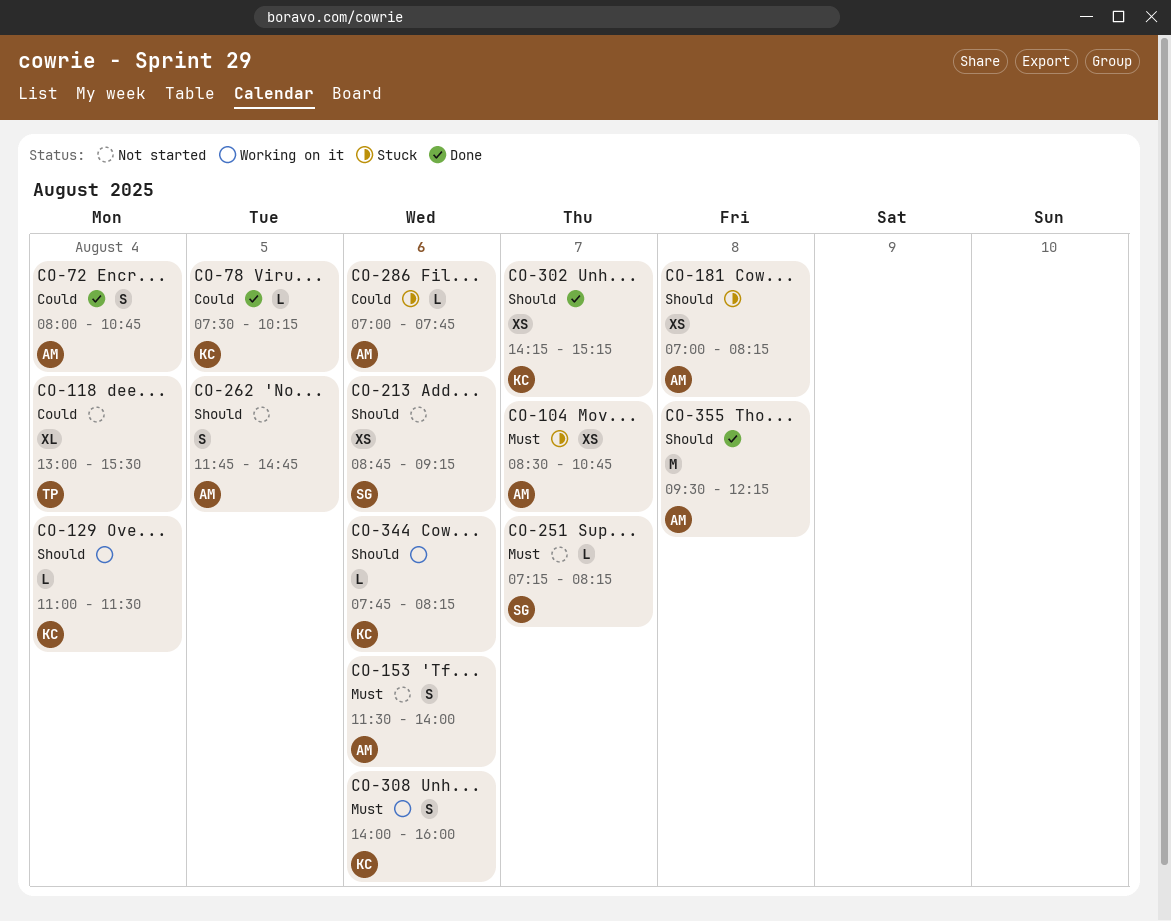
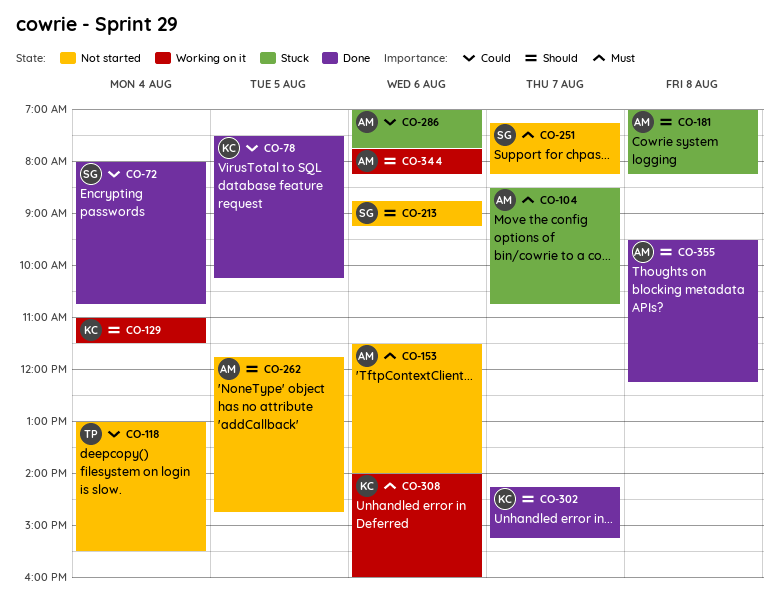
CO-72, owner: AM -> SG
CO-344, owner: KC -> AM

